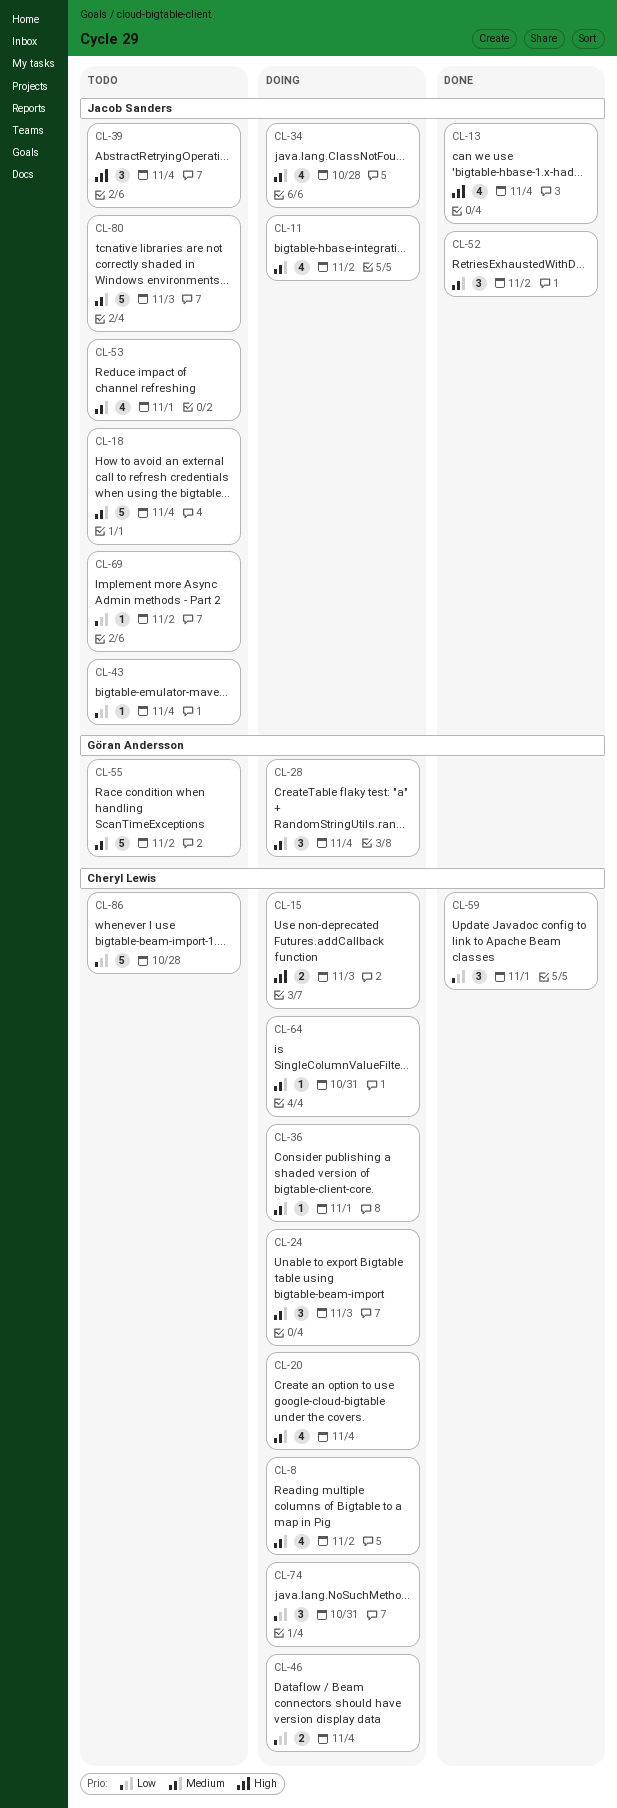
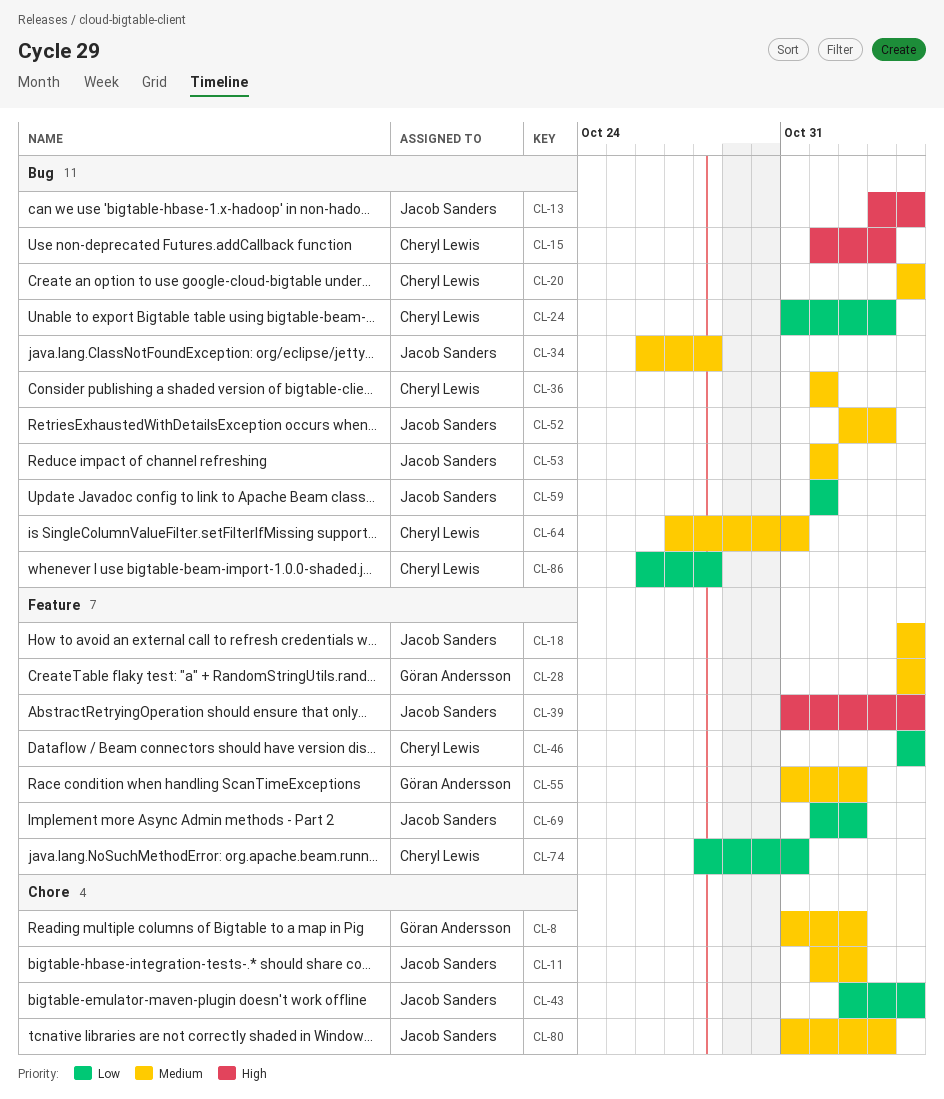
CL-8, owner: Cheryl Lewis -> Göran Andersson
CL-24, priority: Medium -> Low
CL-52, due: Nov 2 -> Nov 3
CL-59, owner: Cheryl Lewis -> Jacob Sanders

